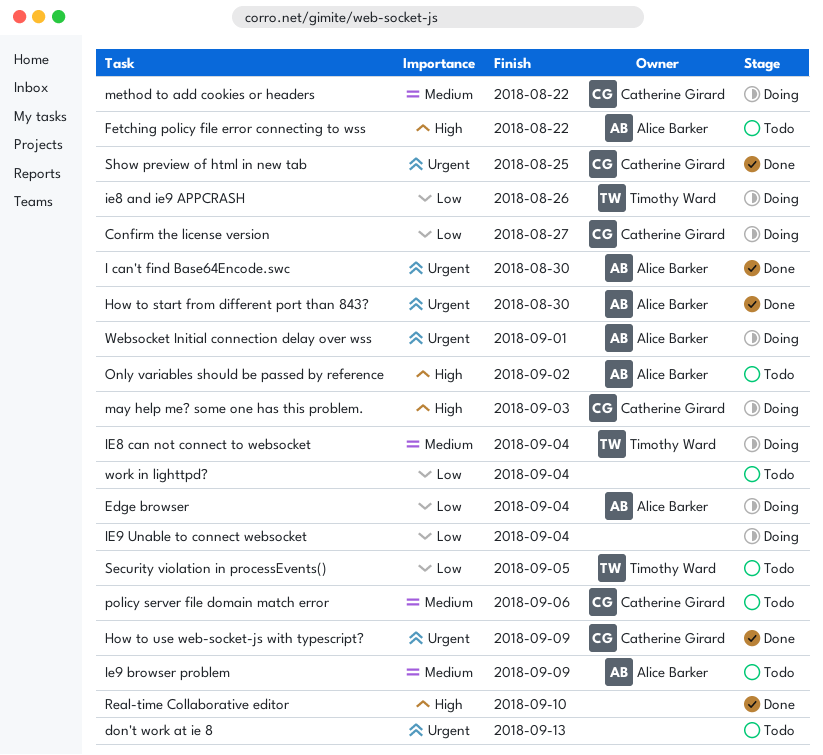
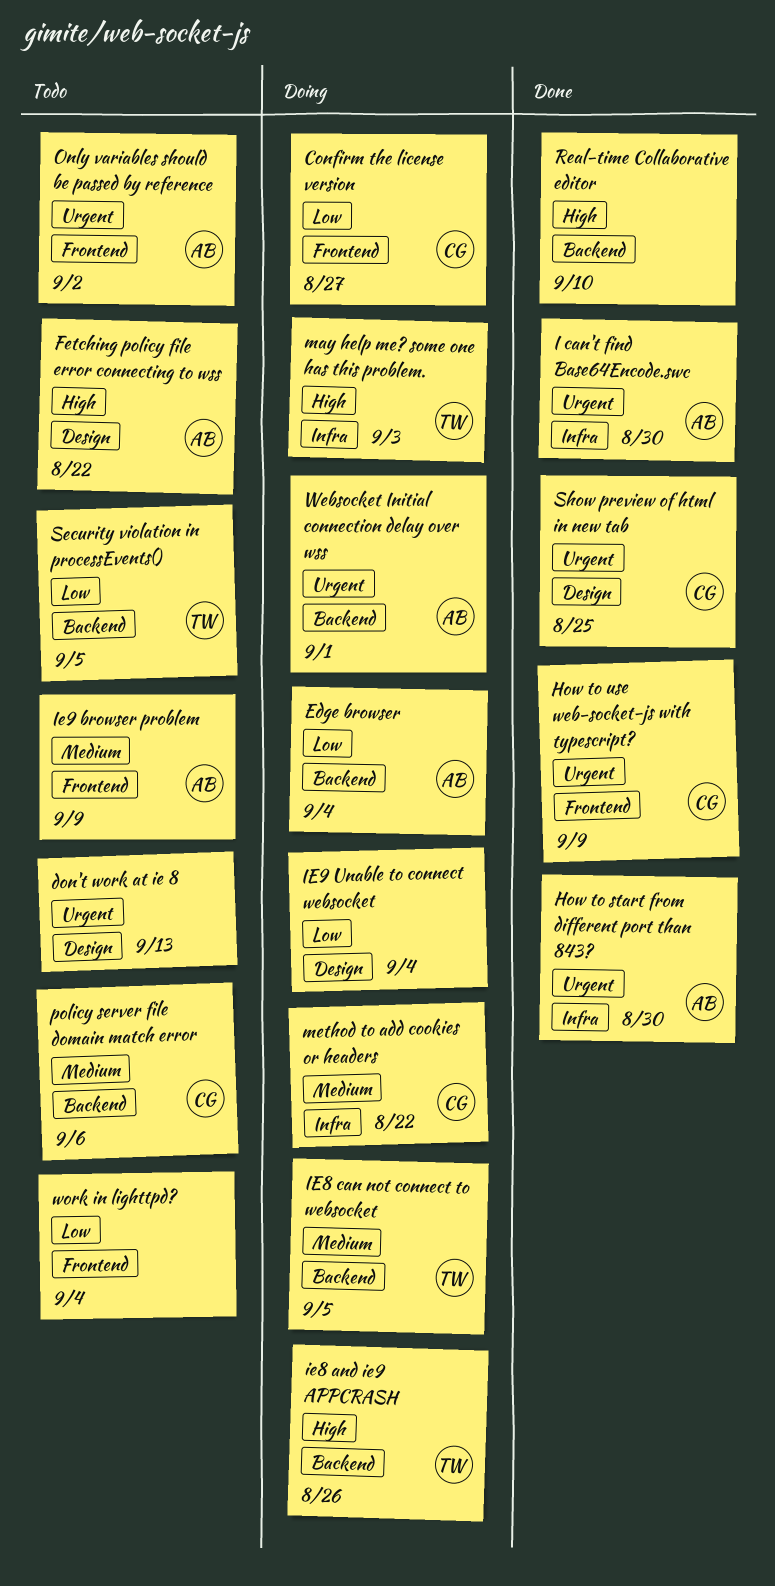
ie8 and ie9 APPCRASH, priority: Low -> High
IE8 can not connect to websocket, due: Sep 4 -> Sep 5
may help me? some one has this problem., owner: Catherine Girard -> Timothy Ward
Only variables should be passed by reference, priority: High -> Urgent

